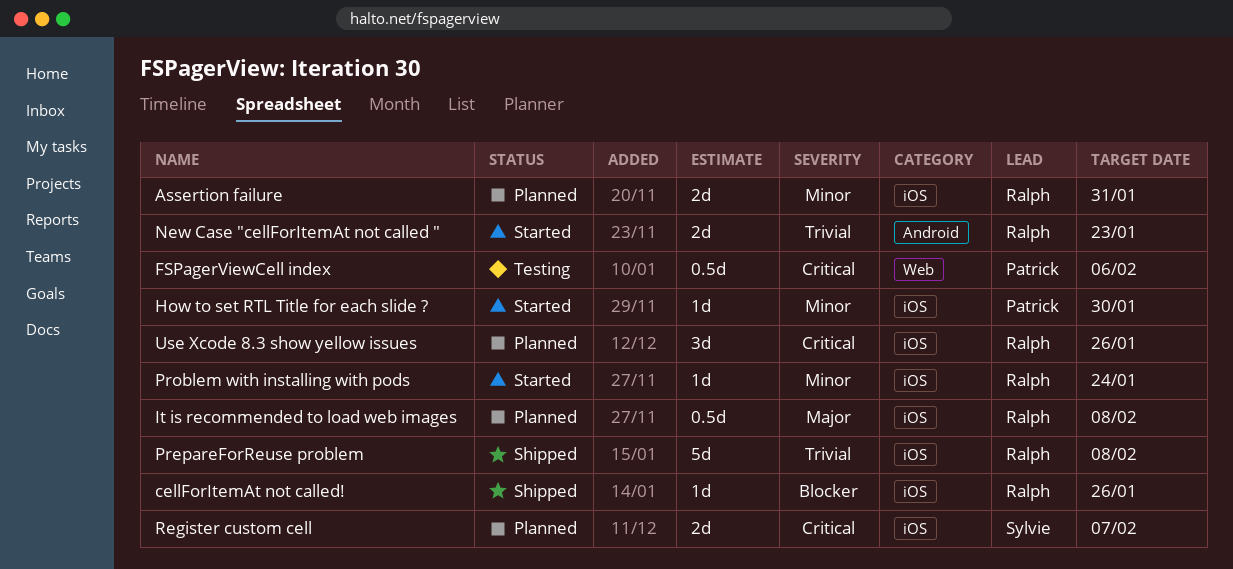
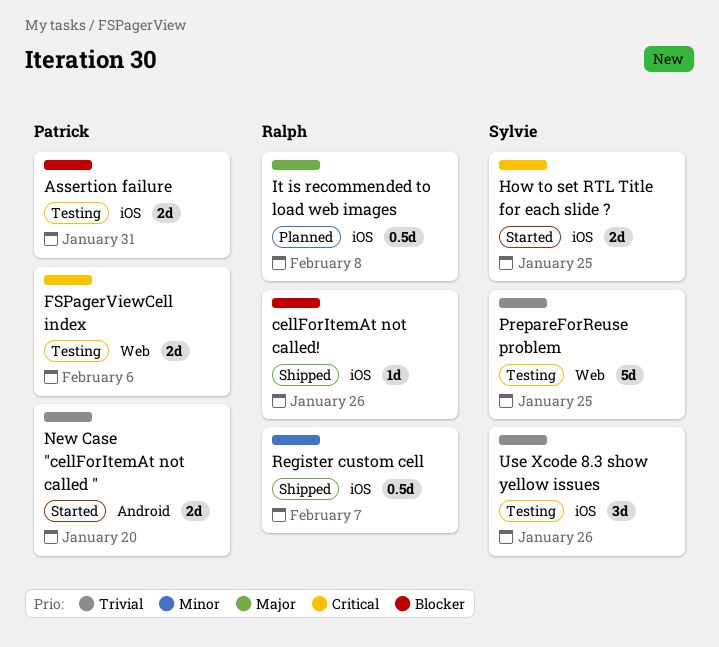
Assertion failure, status: Planned -> Testing
Assertion failure, owner: Ralph -> Patrick
Assertion failure, priority: Minor -> Blocker
FSPagerViewCell index, estimate: 0.5d -> 2d
How to set RTL Title for each slide ?, owner: Patrick -> Sylvie
How to set RTL Title for each slide ?, priority: Minor -> Critical
How to set RTL Title for each slide ?, estimate: 1d -> 2d
How to set RTL Title for each slide ?, due: Jan 30 -> Jan 25
New Case "cellForItemAt not called ", owner: Ralph -> Patrick
New Case "cellForItemAt not called ", due: Jan 23 -> Jan 20
PrepareForReuse problem, status: Shipped -> Testing
PrepareForReuse problem, owner: Ralph -> Sylvie
PrepareForReuse problem, label: iOS -> Web
PrepareForReuse problem, due: Feb 8 -> Jan 25
Problem with installing with pods: present -> none
Register custom cell, status: Planned -> Shipped
Register custom cell, owner: Sylvie -> Ralph
Register custom cell, priority: Critical -> Minor
Register custom cell, estimate: 2d -> 0.5d
Use Xcode 8.3 show yellow issues, status: Planned -> Testing
Use Xcode 8.3 show yellow issues, owner: Ralph -> Sylvie
Use Xcode 8.3 show yellow issues, priority: Critical -> Trivial

